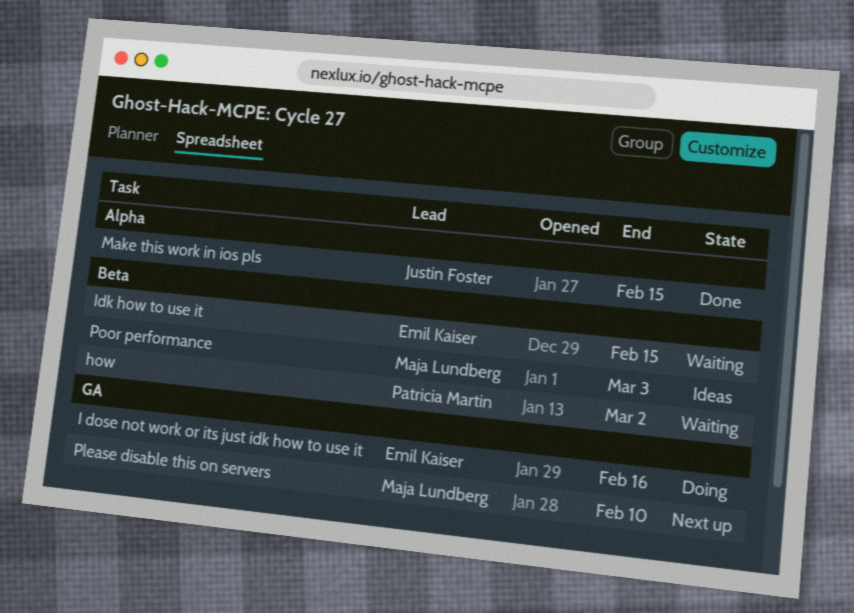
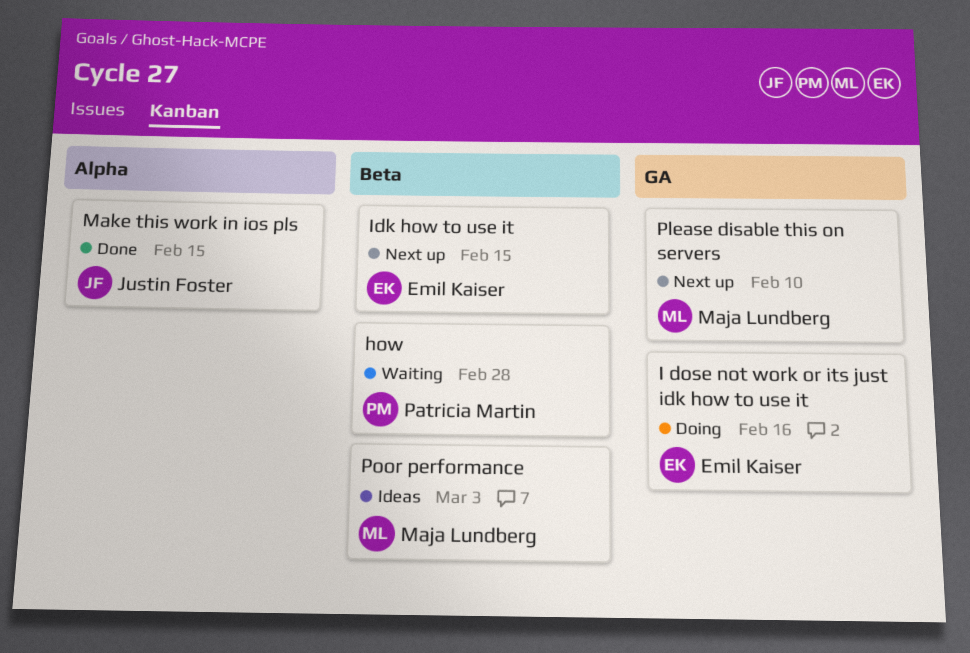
how, due: Mar 2 -> Feb 28
Idk how to use it, status: Waiting -> Next up

